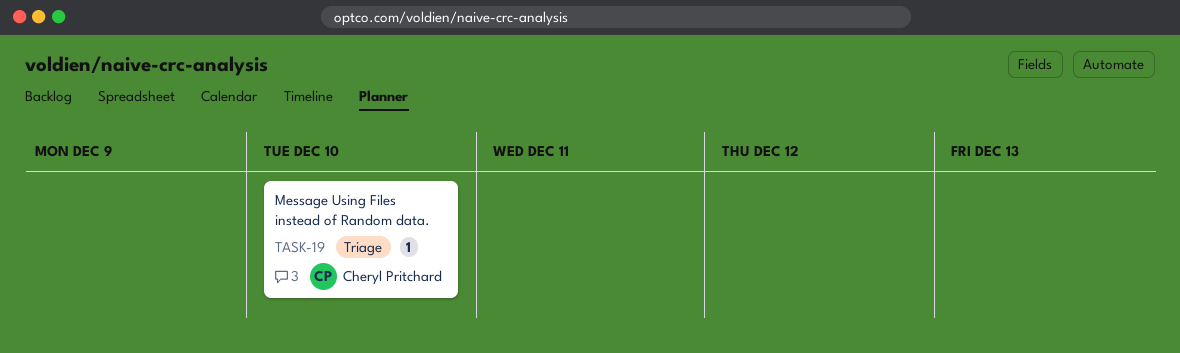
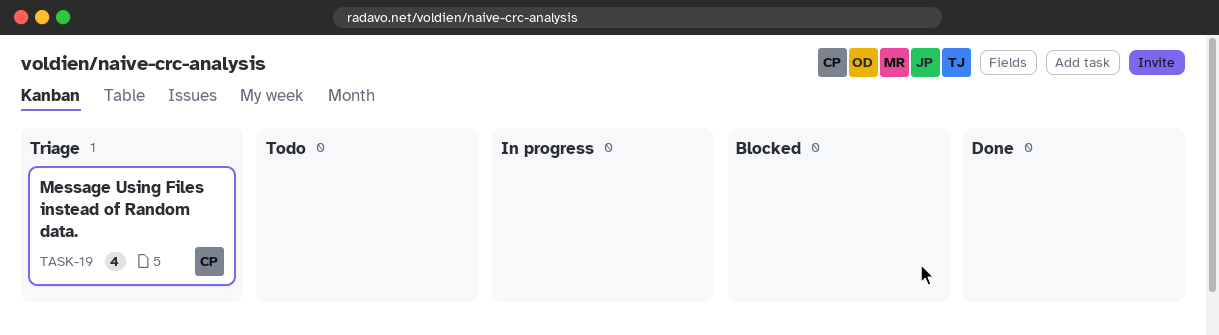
TASK-19, estimate: 1 -> 4

